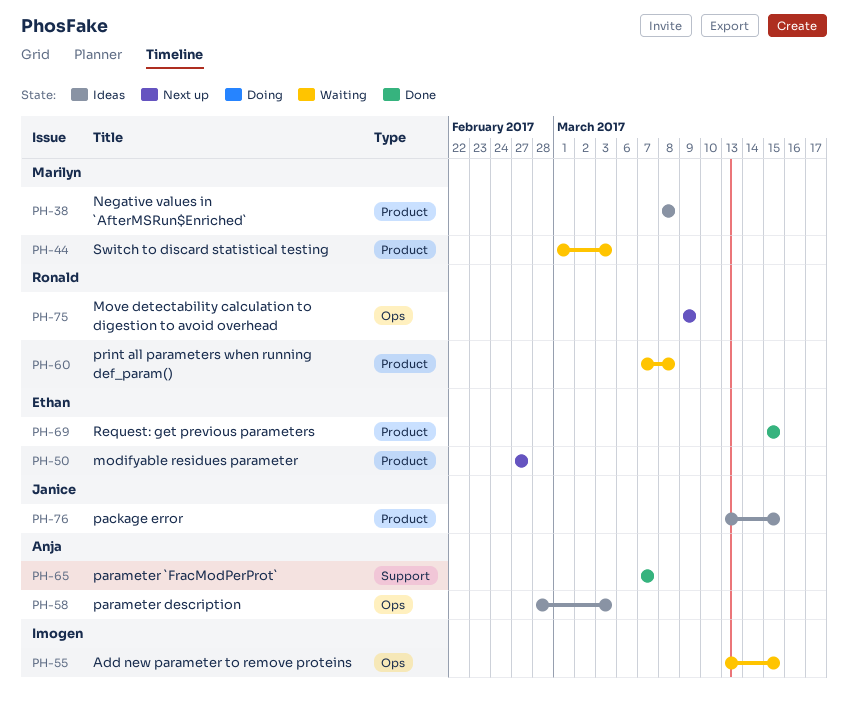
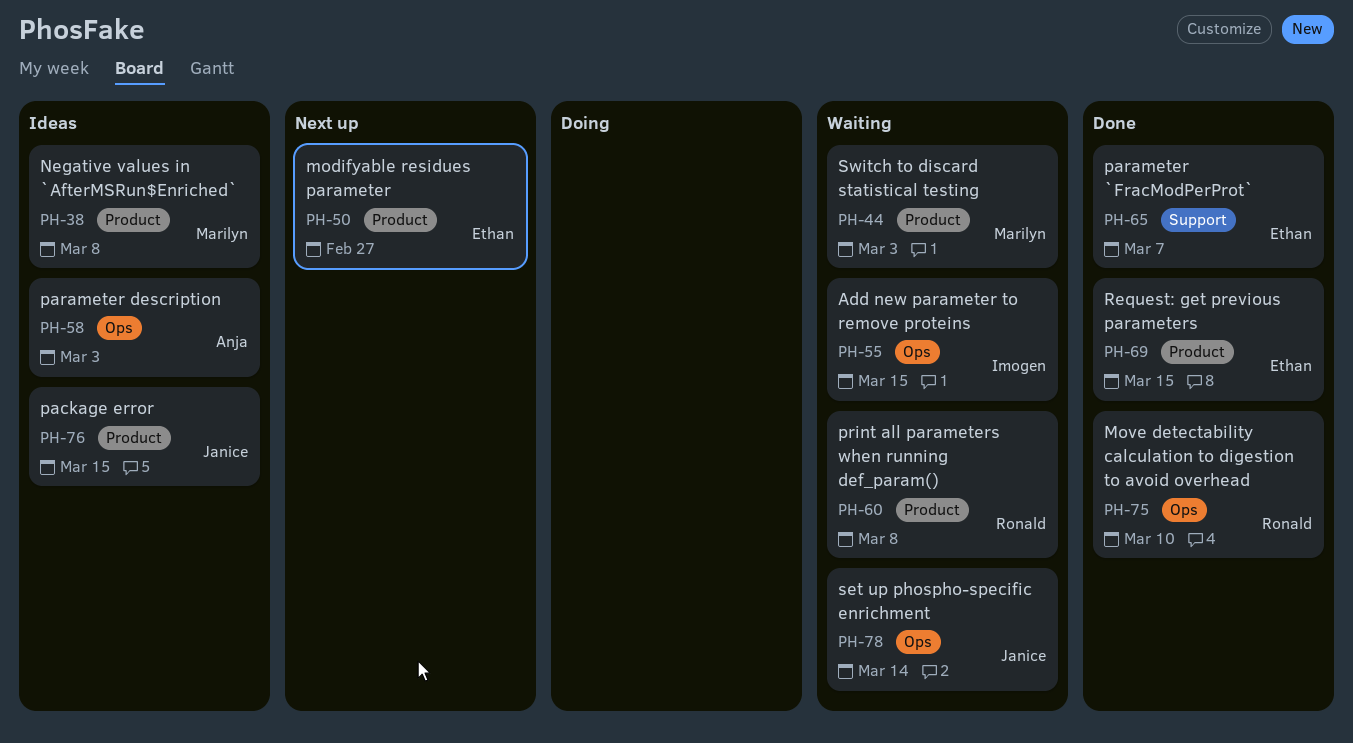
PH-65, owner: Anja -> Ethan
PH-75, status: Next up -> Done
PH-75, due: Mar 9 -> Mar 10
PH-78: none -> present

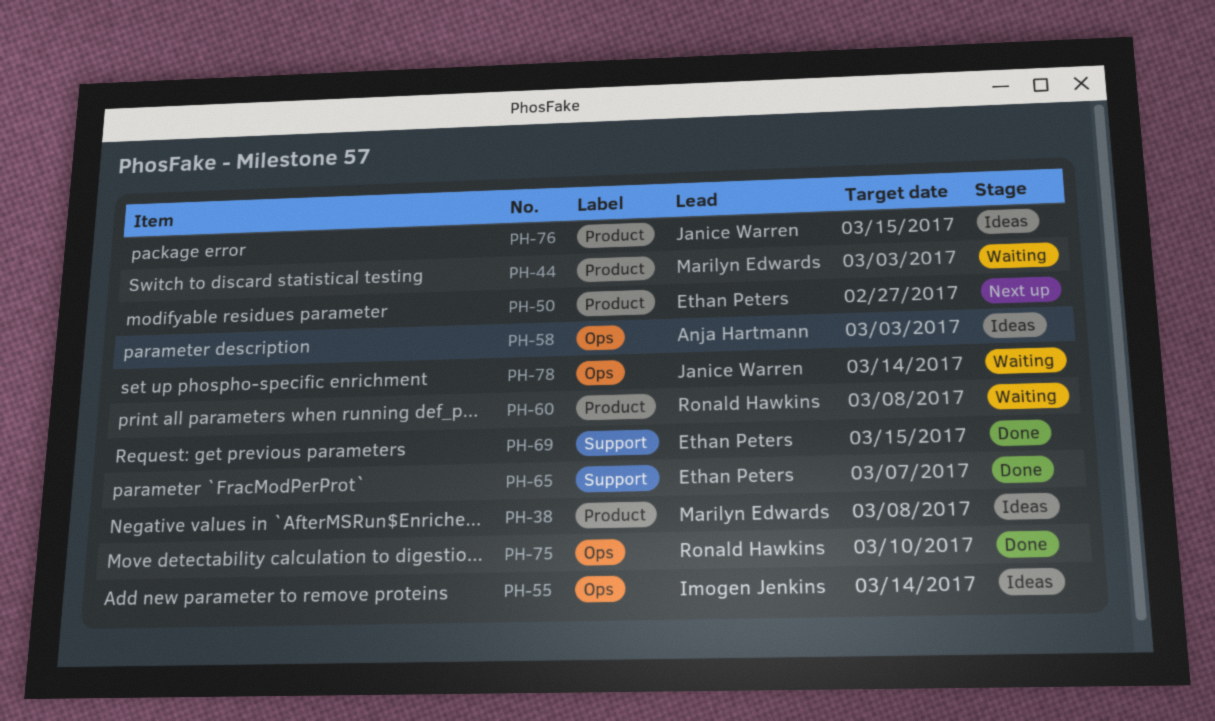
PH-55, status: Waiting -> Ideas
PH-55, due: Mar 15 -> Mar 14
PH-69, label: Product -> Support

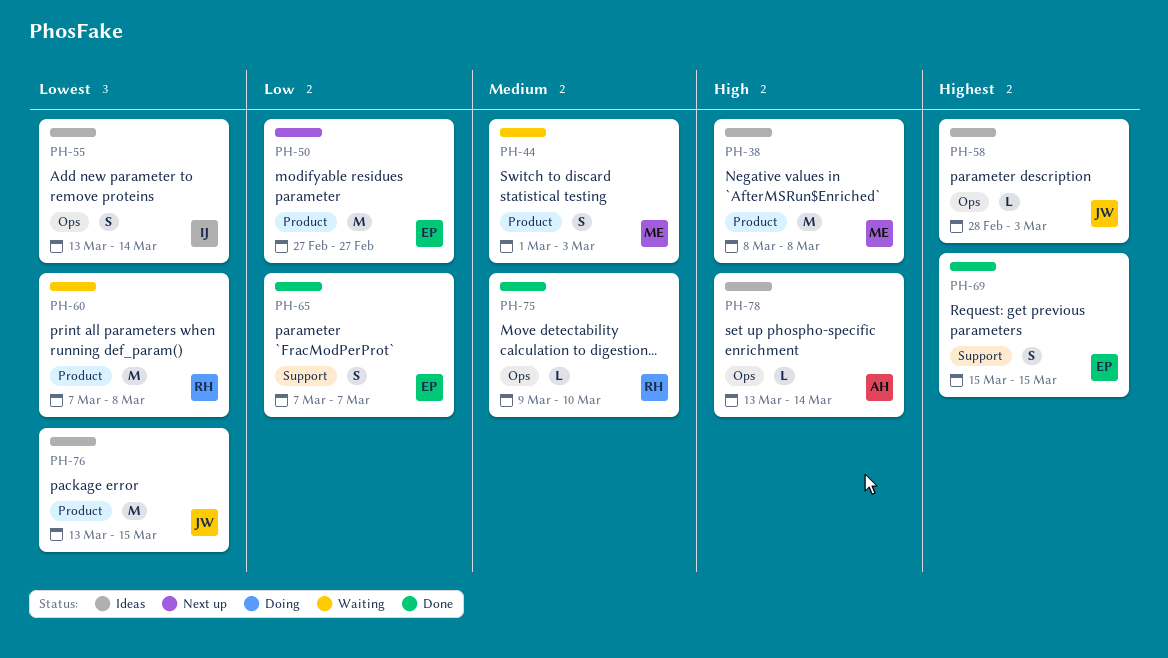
PH-58, owner: Anja Hartmann -> Janice Warren
PH-78, status: Waiting -> Ideas
PH-78, owner: Janice Warren -> Anja Hartmann

